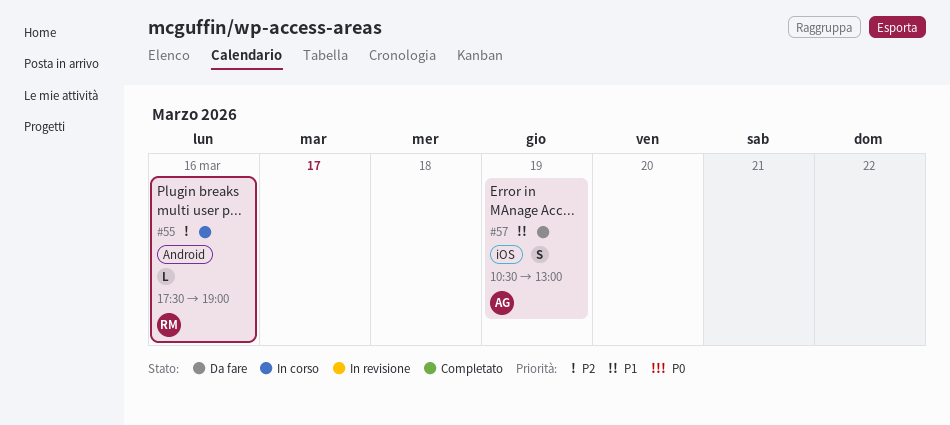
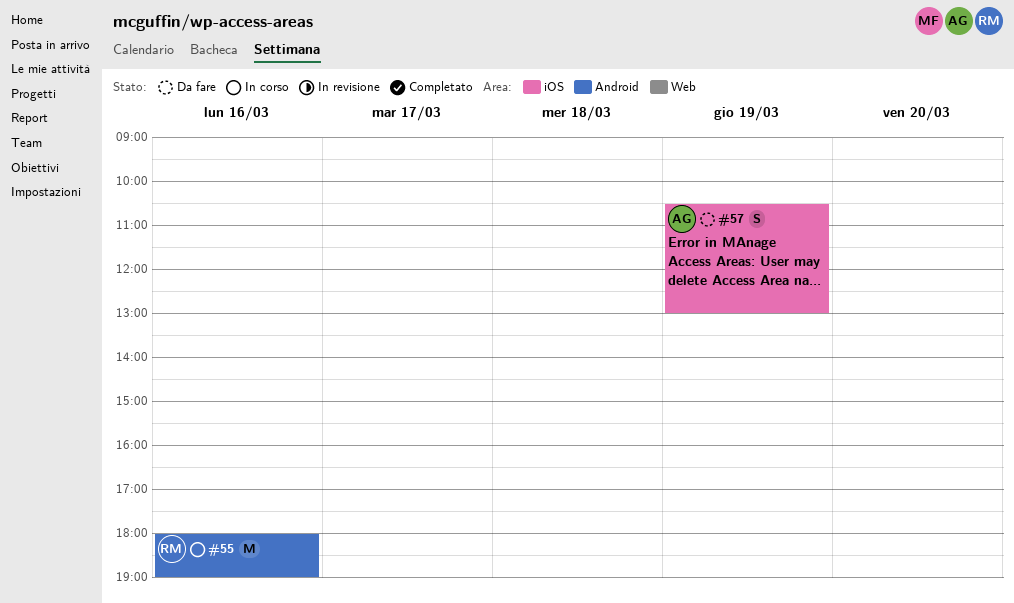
#55, estimate: L -> M
#55, begins: 17:30 -> 18:00

